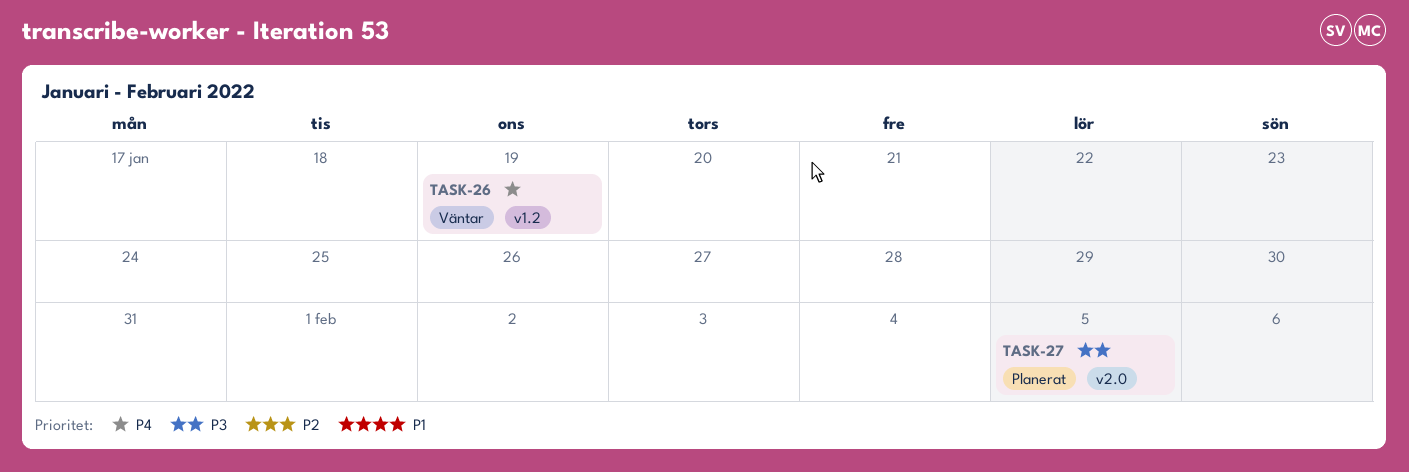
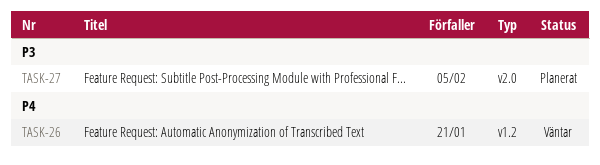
TASK-26, due: Jan 19 -> Jan 21

